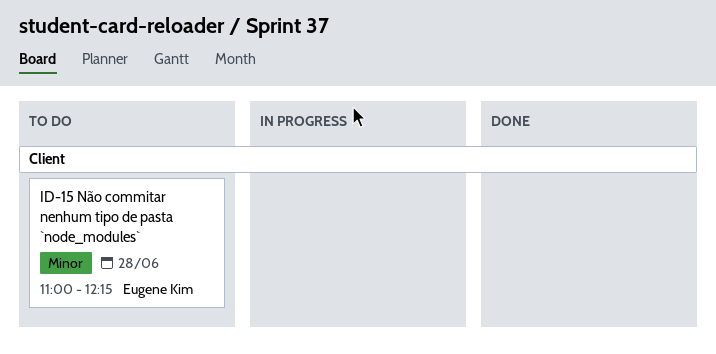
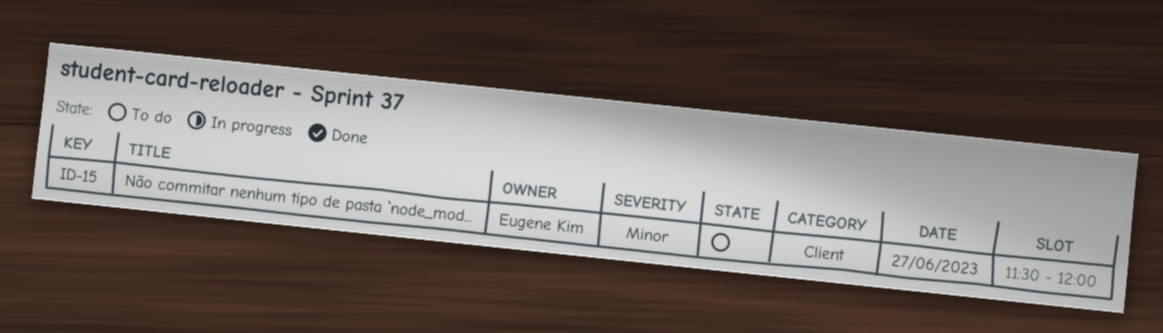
ID-15, day: Jun 28 -> Jun 27
ID-15, begins: 11:00 -> 11:30
ID-15, ends: 12:15 -> 12:00

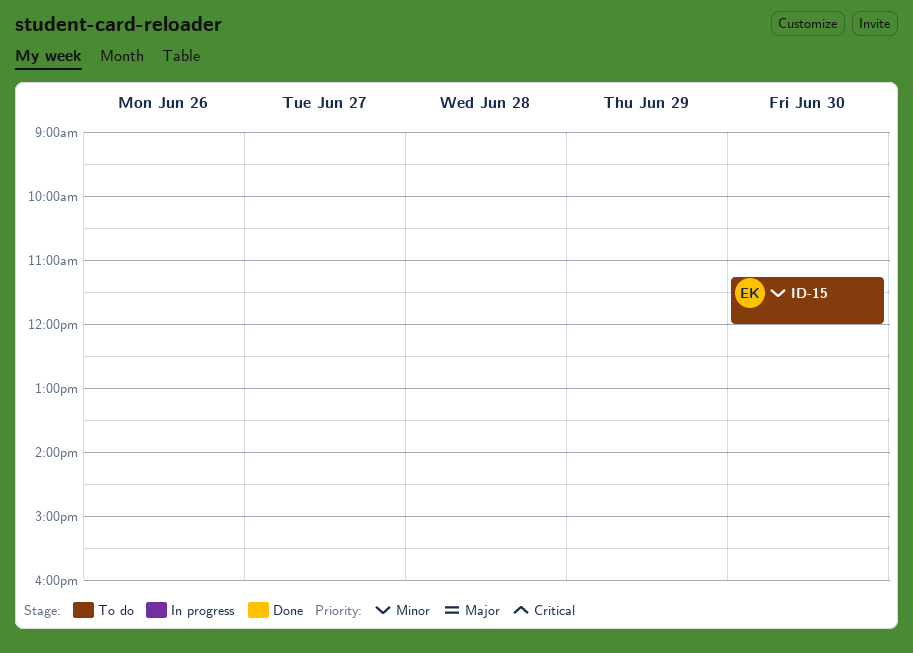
ID-15, day: Jun 27 -> Jun 30
ID-15, begins: 11:30 -> 11:15

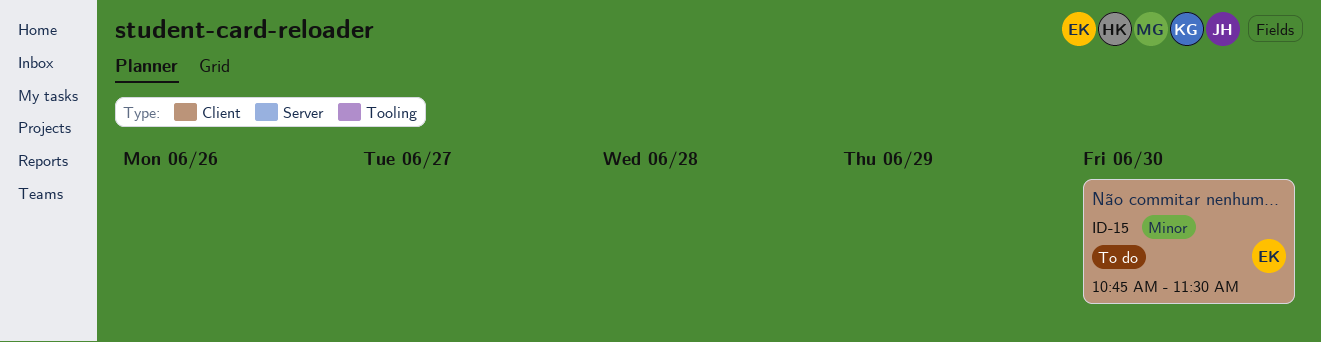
ID-15, begins: 11:15 -> 10:45
ID-15, ends: 12:00 -> 11:30

